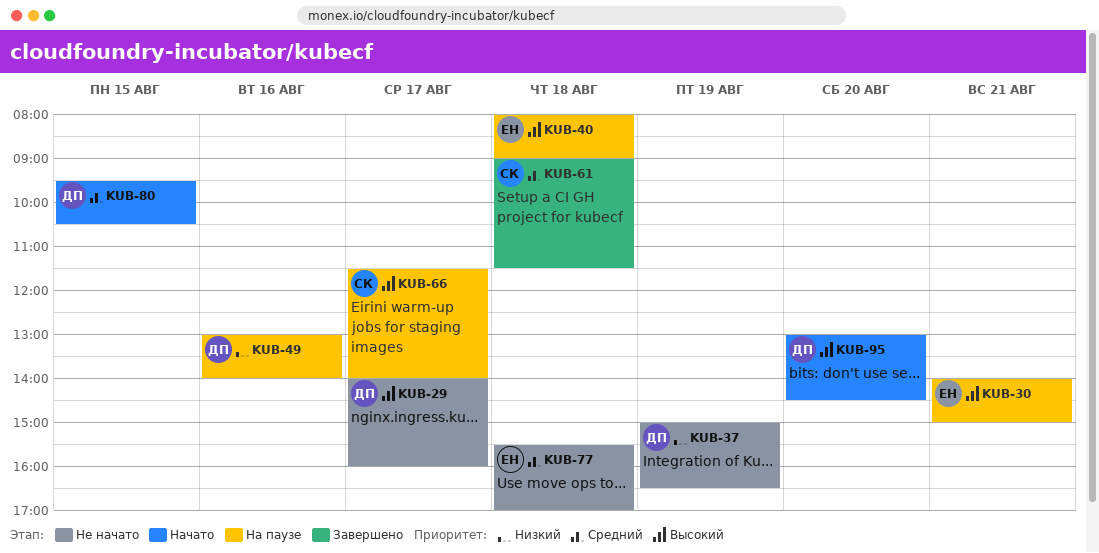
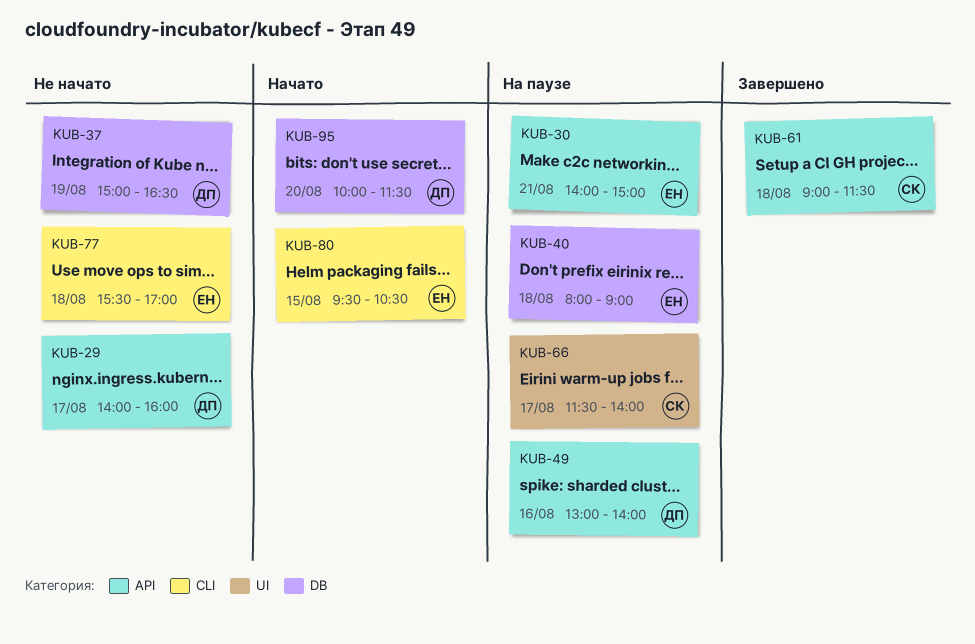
KUB-80, owner: ДП -> ЕН
KUB-95, begins: 13:00 -> 10:00
KUB-95, ends: 14:30 -> 11:30

